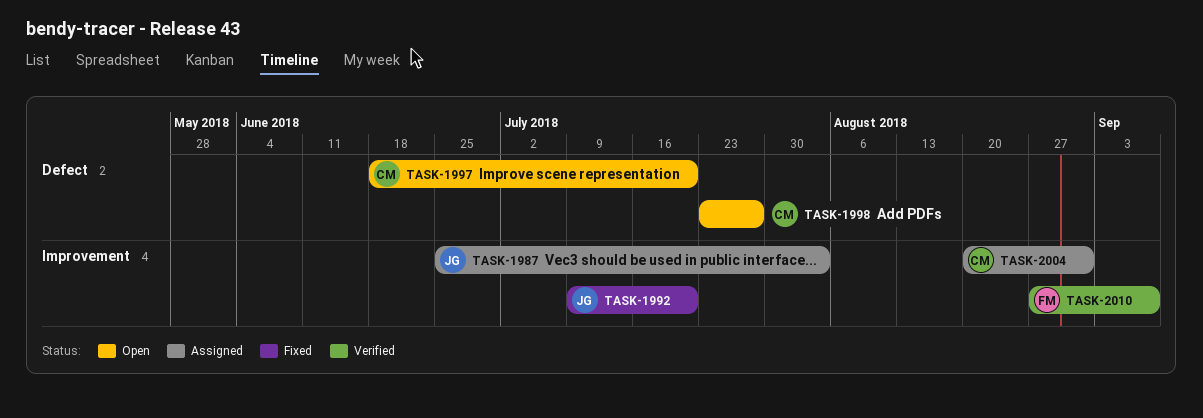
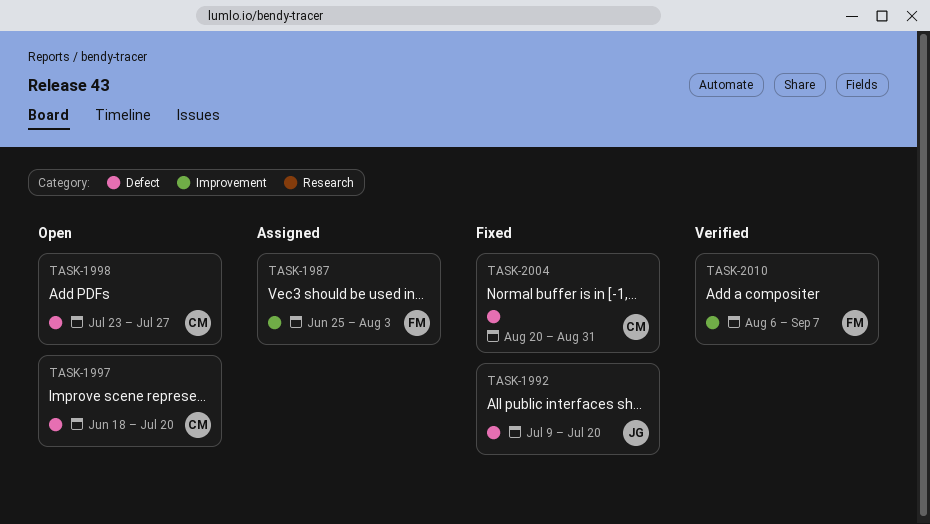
TASK-1987, owner: JG -> FM
TASK-1992, label: Improvement -> Defect
TASK-2004, status: Assigned -> Fixed
TASK-2004, label: Improvement -> Defect
TASK-2010, start: Aug 27 -> Aug 6

